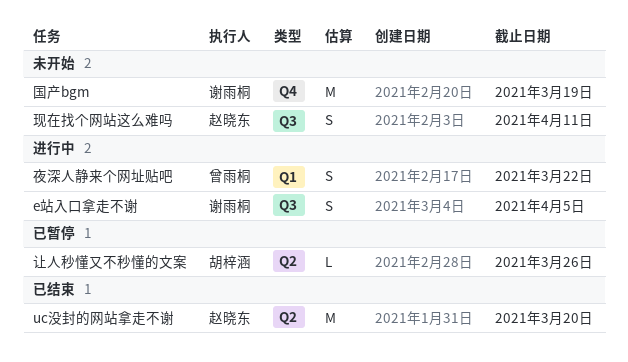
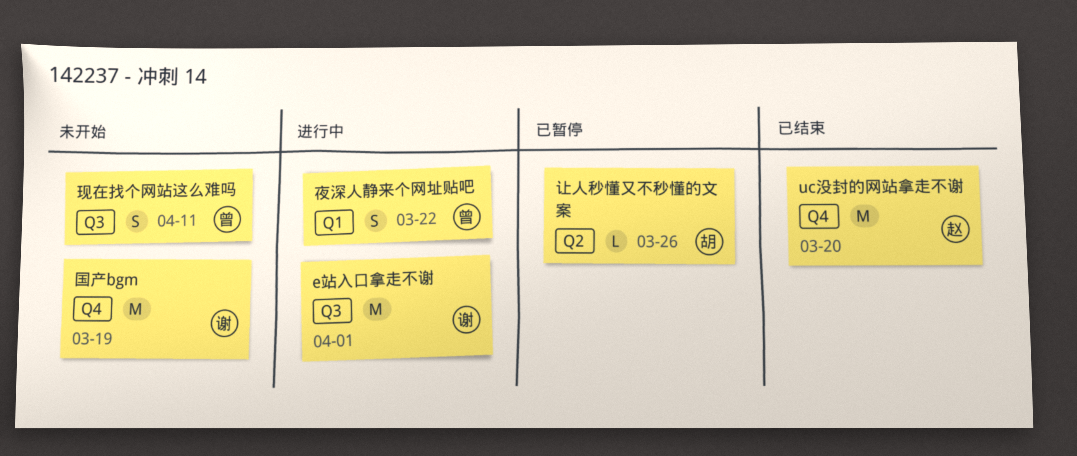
e站入口拿走不谢, estimate: S -> M
e站入口拿走不谢, due: Apr 5 -> Apr 1
uc没封的网站拿走不谢, label: Q2 -> Q4
现在找个网站这么难吗, owner: 赵晓东 -> 曾雨桐

